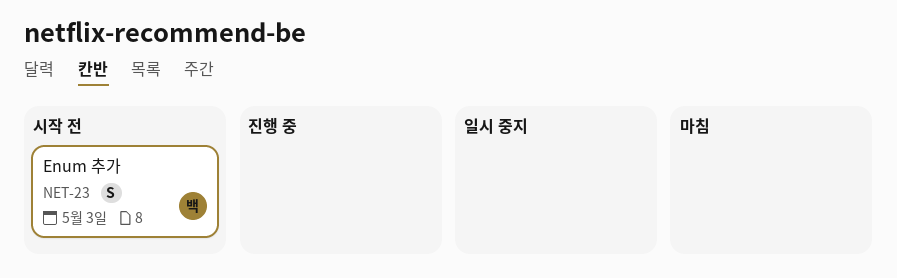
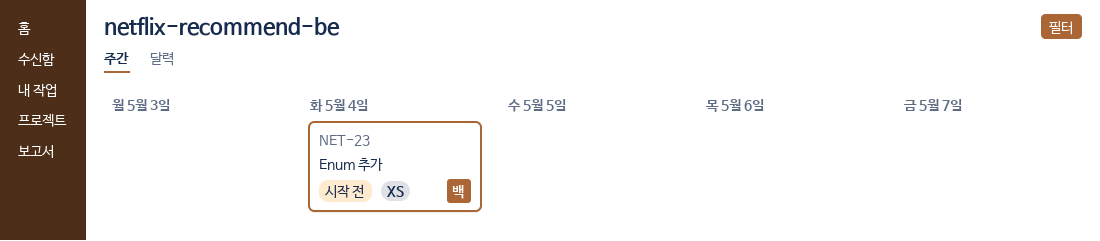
NET-23, estimate: S -> XS
NET-23, due: May 3 -> May 4

